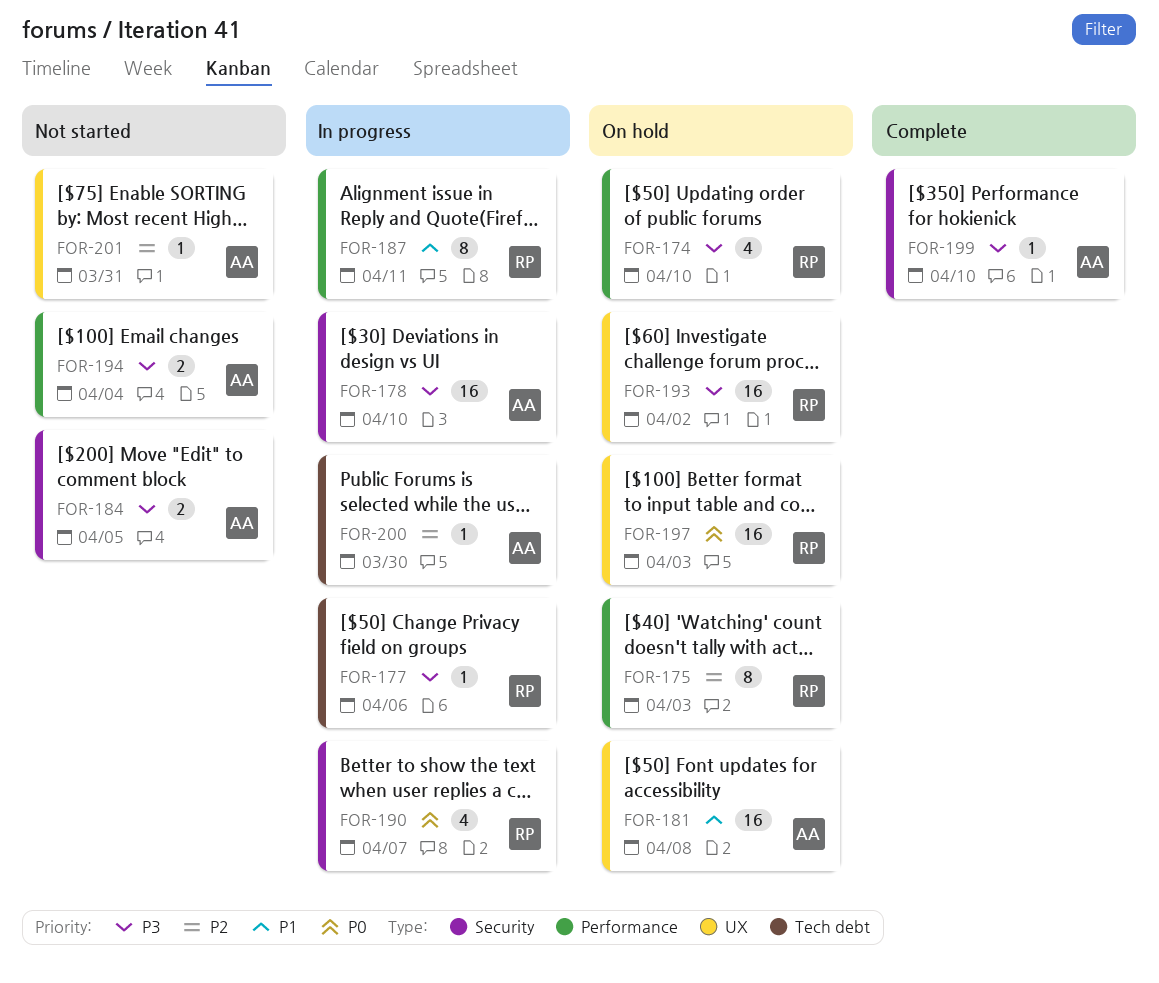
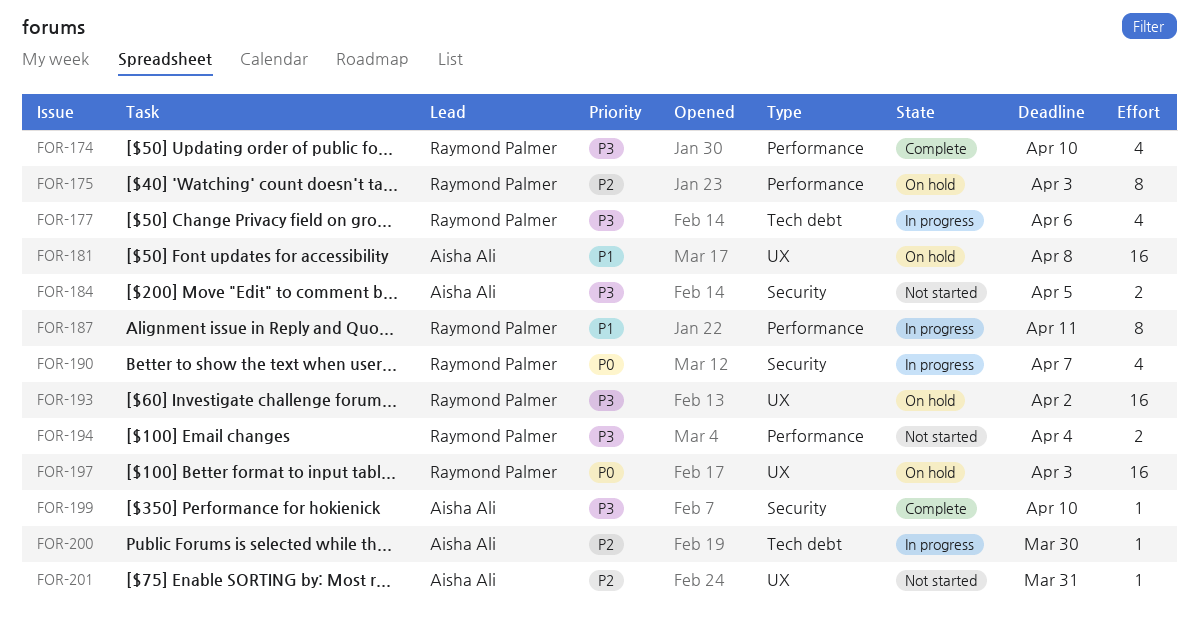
FOR-174, status: On hold -> Complete
FOR-177, estimate: 1 -> 4
FOR-178: present -> none
FOR-194, owner: Aisha Ali -> Raymond Palmer

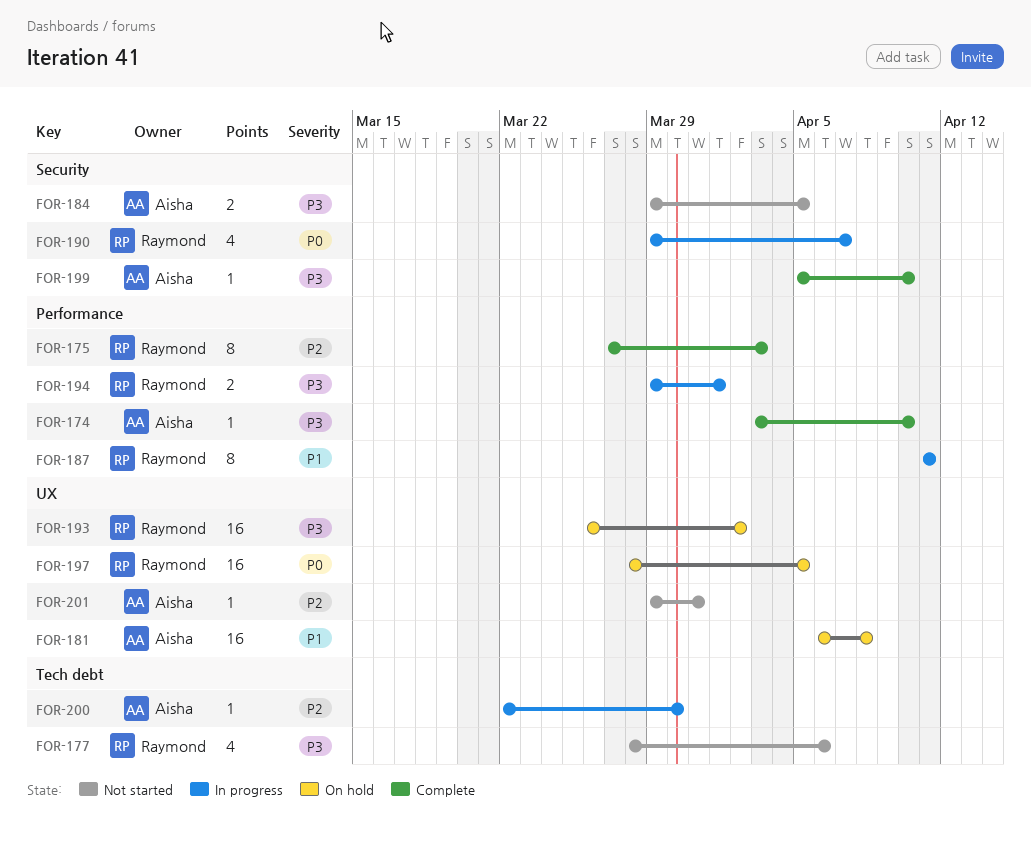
FOR-174, owner: Raymond Palmer -> Aisha Ali
FOR-174, estimate: 4 -> 1
FOR-175, status: On hold -> Complete
FOR-177, status: In progress -> Not started
FOR-194, status: Not started -> In progress
FOR-194, due: Apr 4 -> Apr 1
FOR-197, due: Apr 3 -> Apr 5

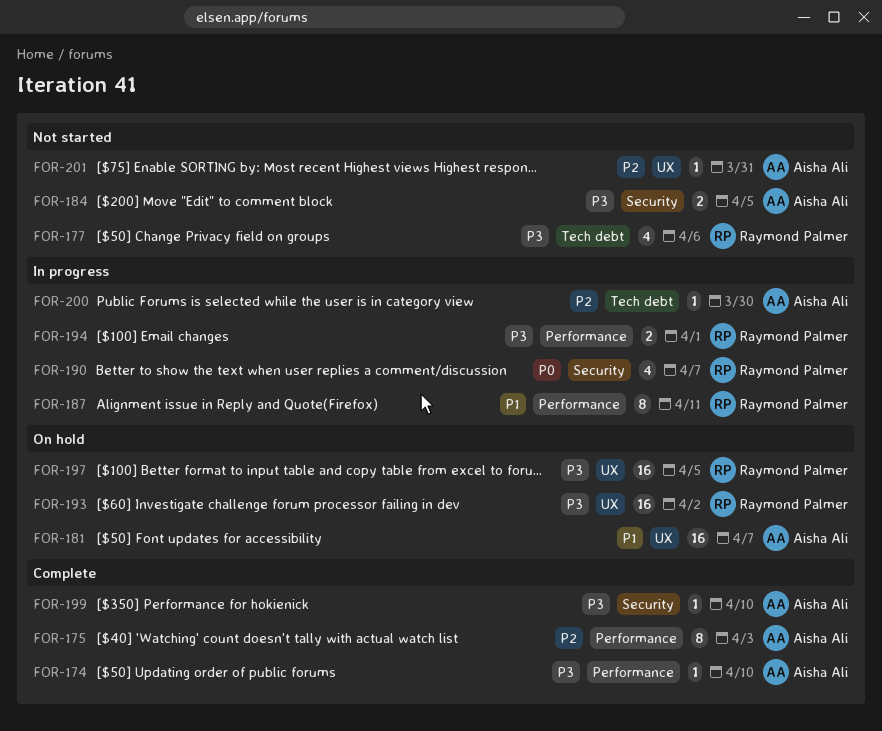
FOR-175, owner: Raymond Palmer -> Aisha Ali
FOR-181, due: Apr 8 -> Apr 7
FOR-197, priority: P0 -> P3

